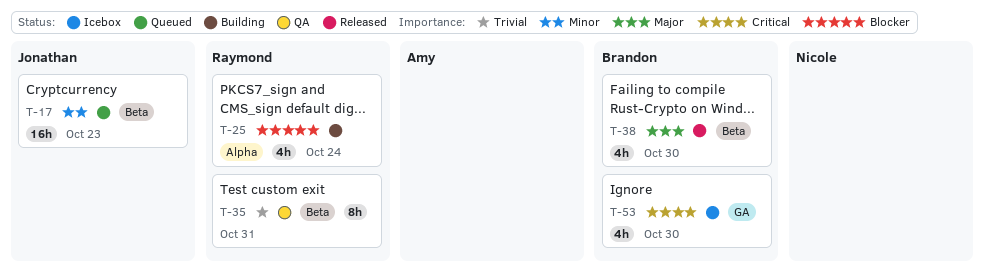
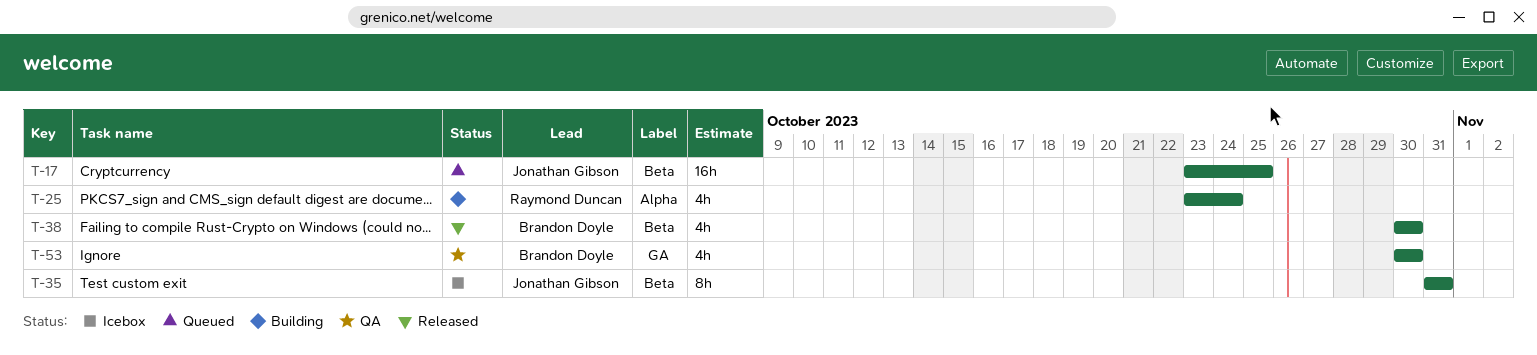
T-17, due: Oct 23 -> Oct 25
T-35, status: QA -> Icebox
T-35, owner: Raymond Duncan -> Jonathan Gibson
T-53, status: Icebox -> QA

